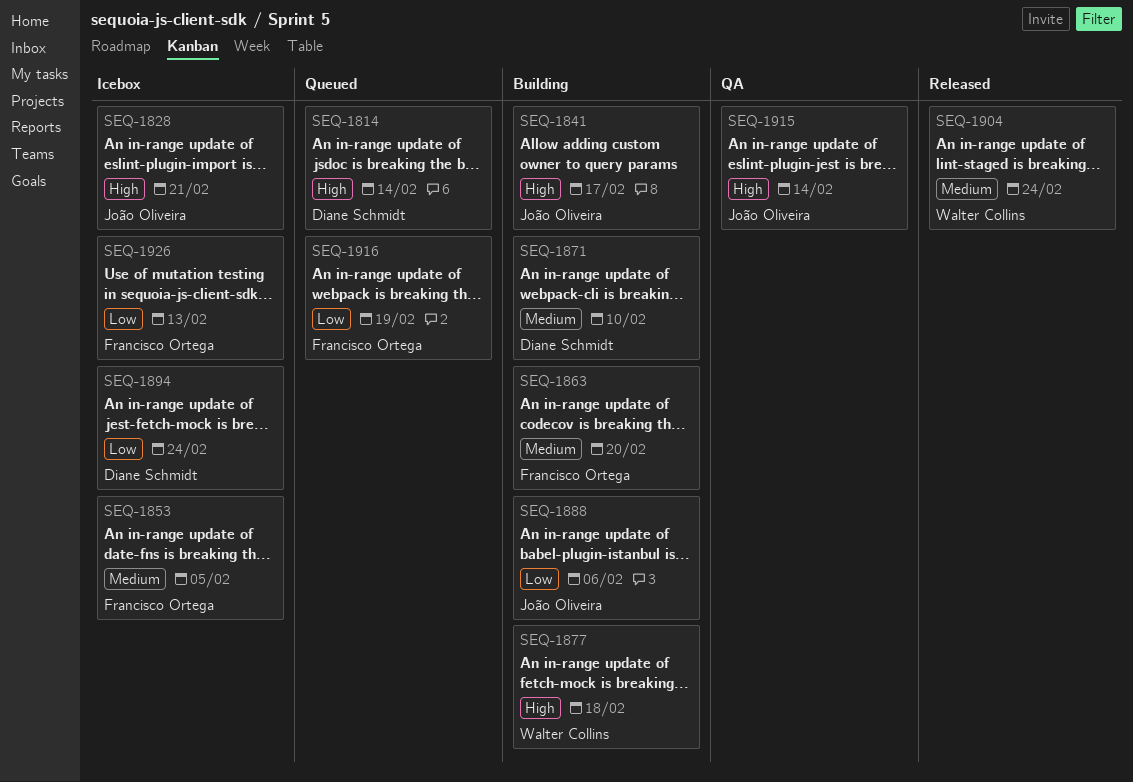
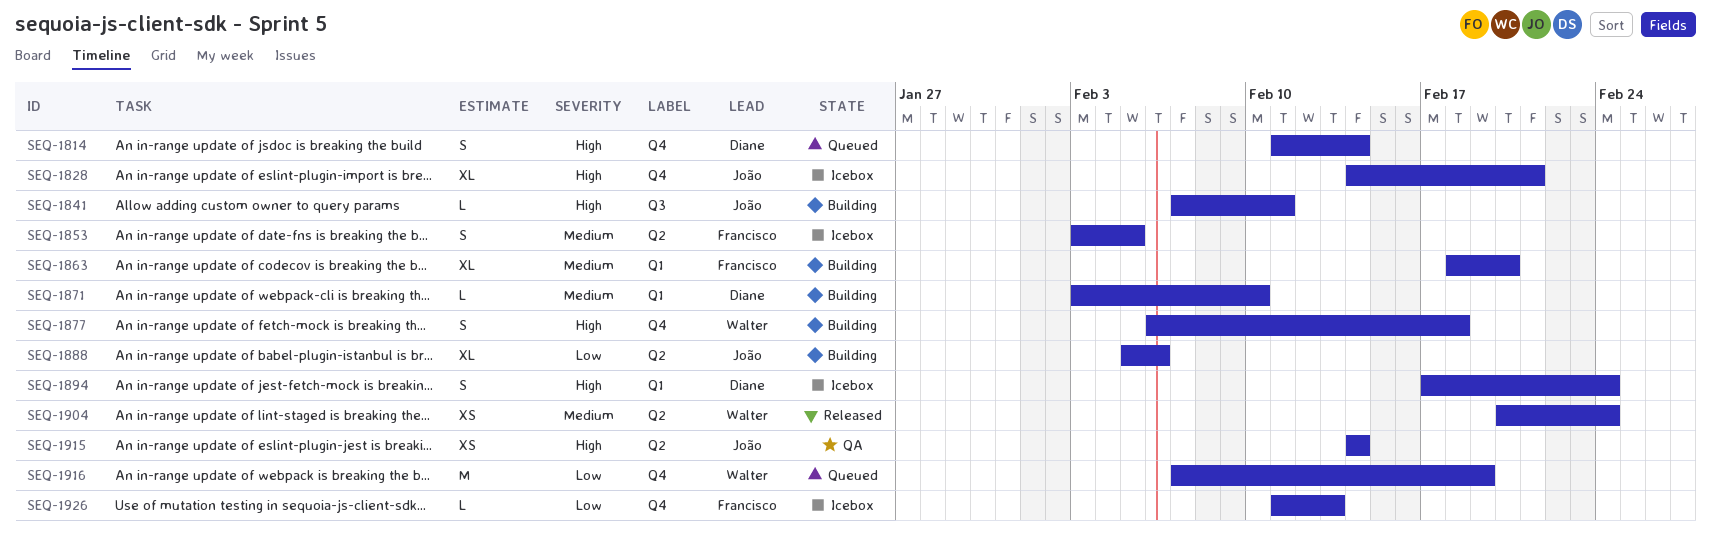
SEQ-1841, due: Feb 17 -> Feb 11
SEQ-1894, priority: Low -> High
SEQ-1916, owner: Francisco Ortega -> Walter Collins

